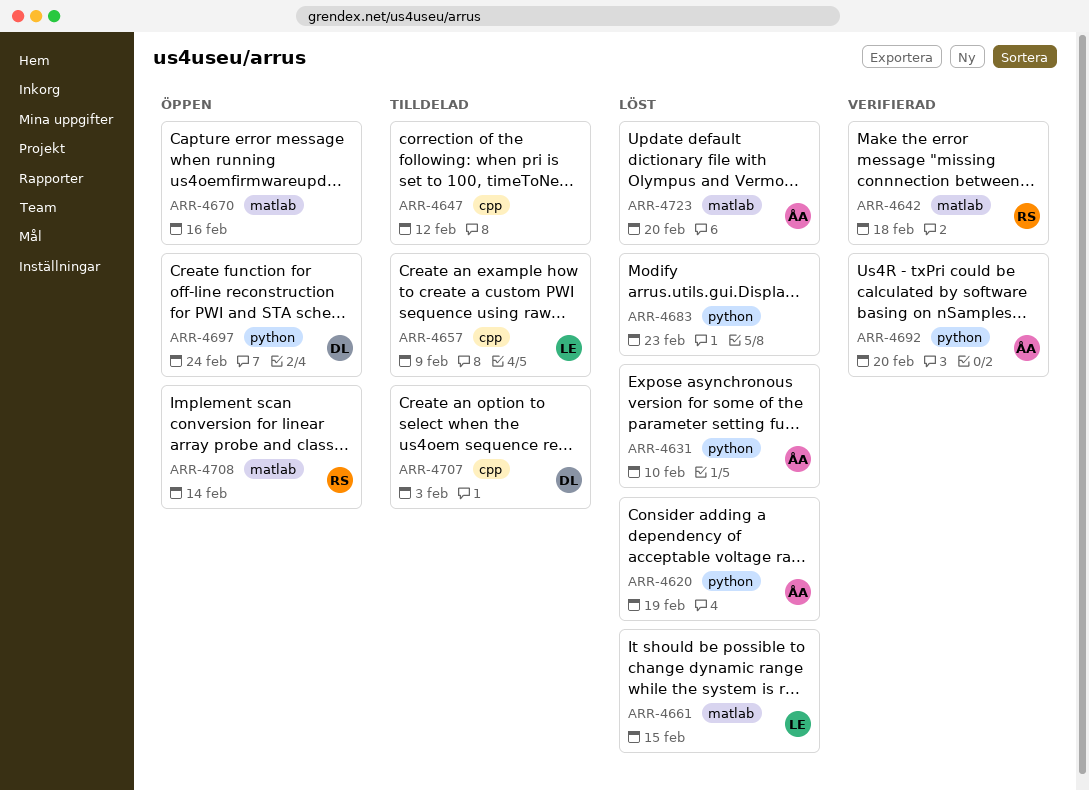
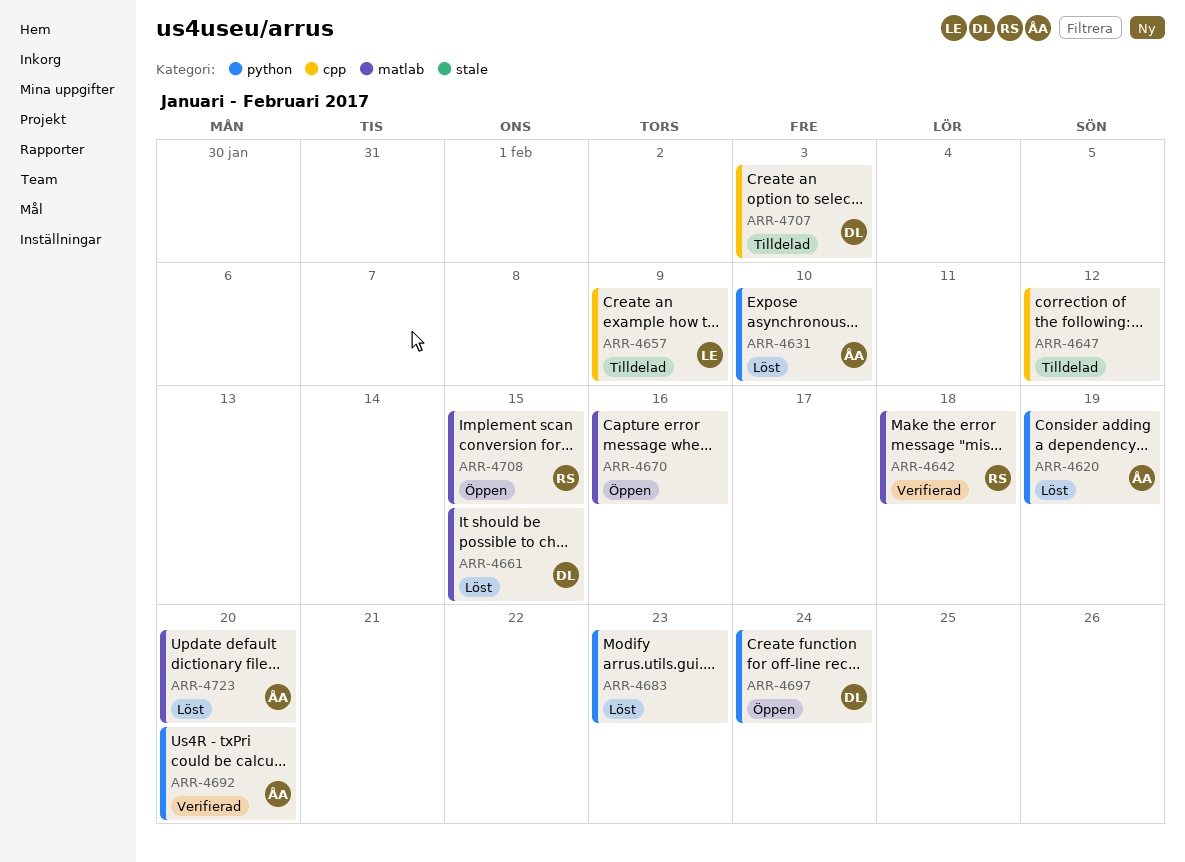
ARR-4661, owner: LE -> DL
ARR-4708, due: Feb 14 -> Feb 15

